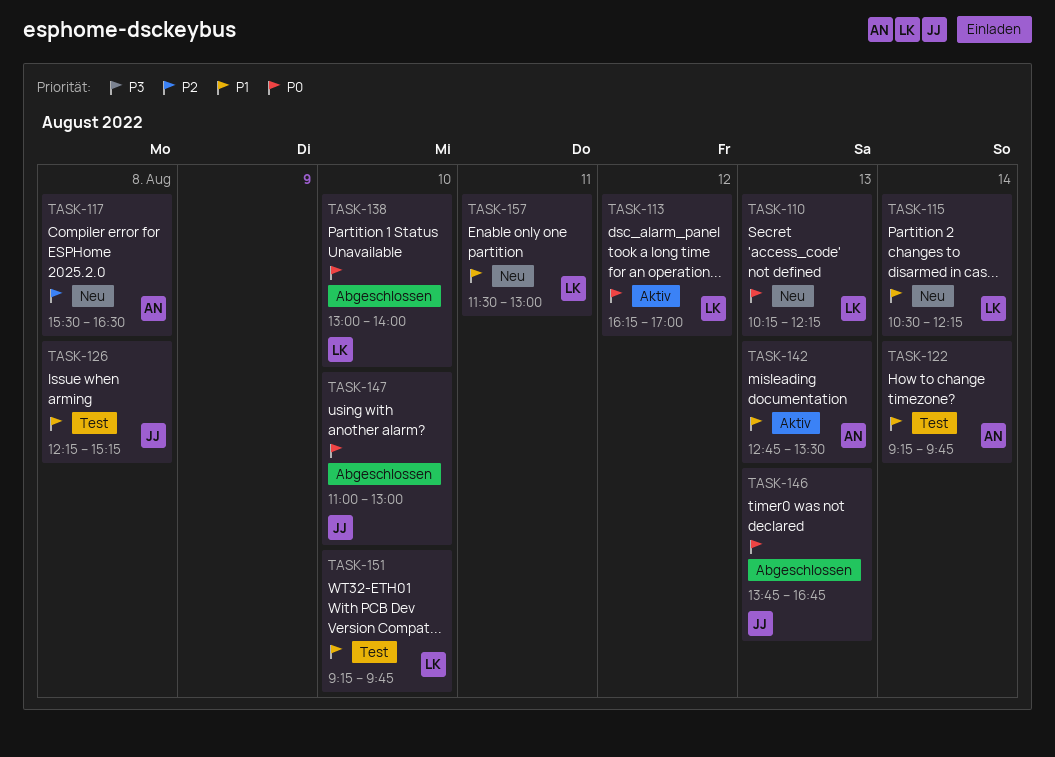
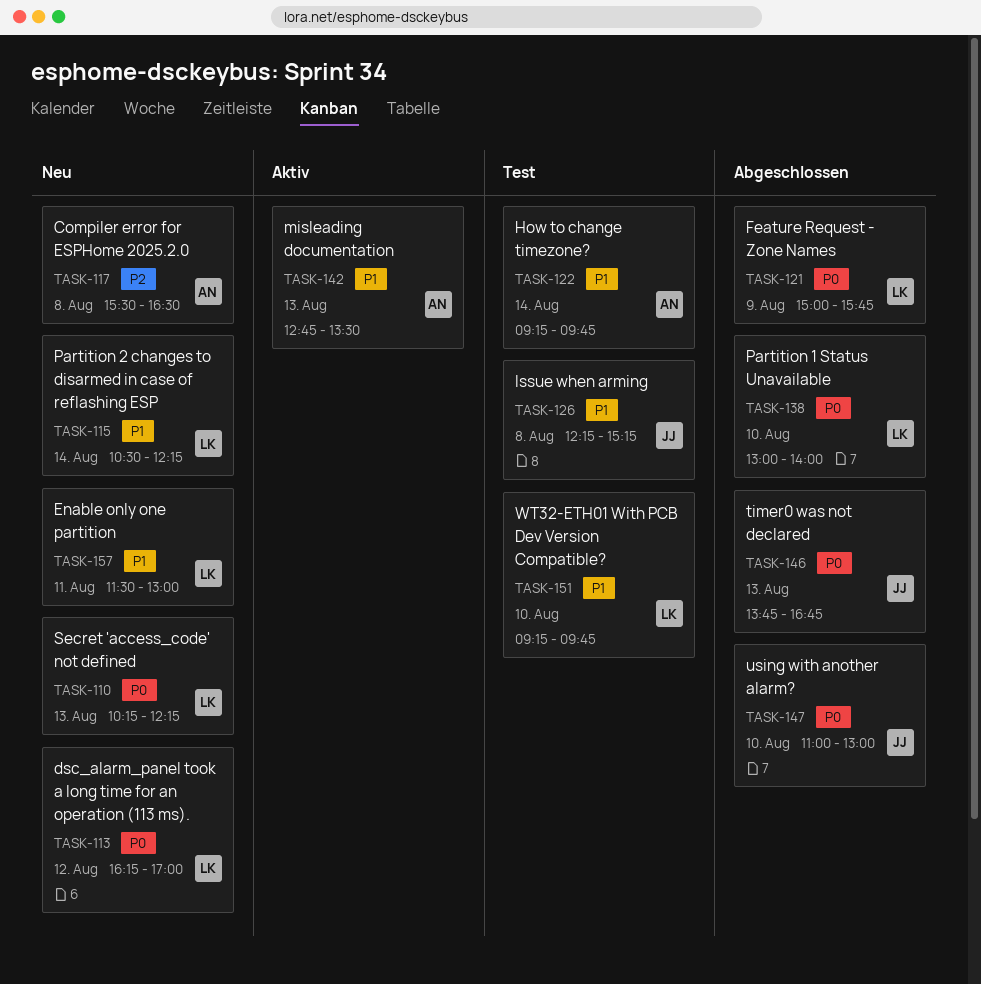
TASK-113, status: Aktiv -> Neu
TASK-121: none -> present

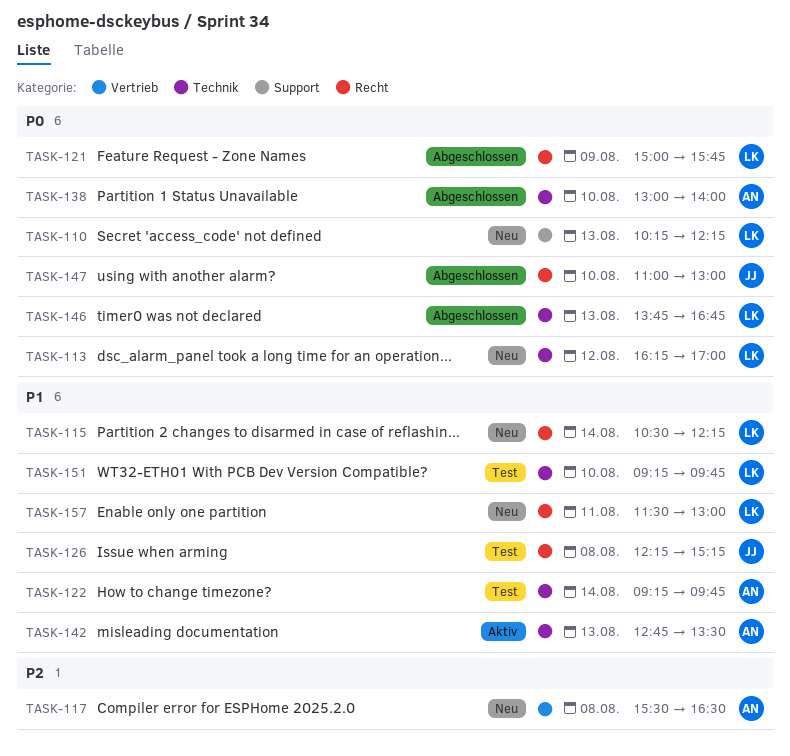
TASK-138, owner: LK -> AN
TASK-146, owner: JJ -> LK

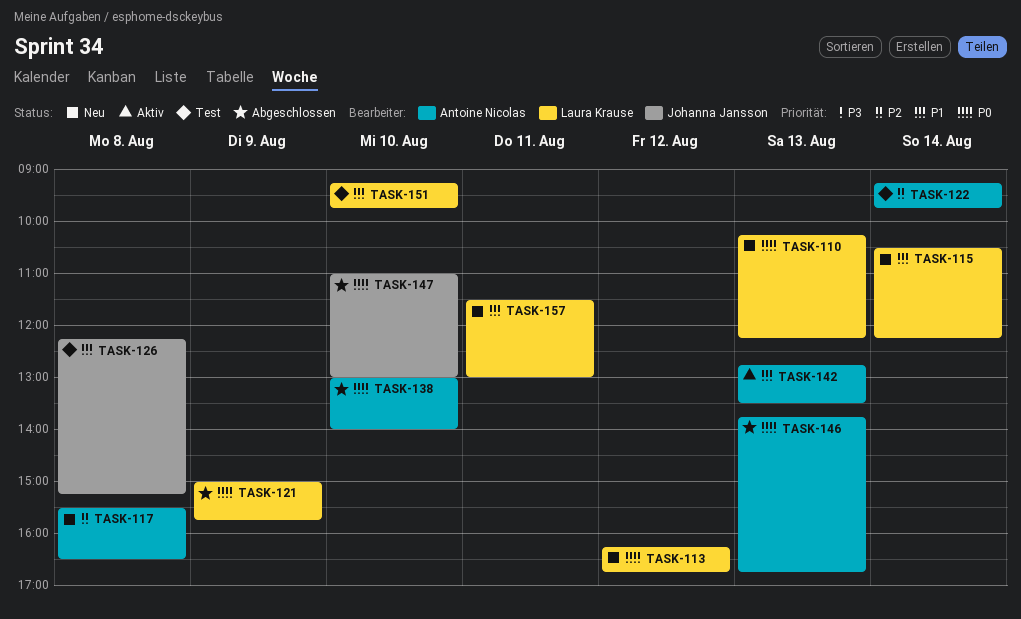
TASK-113, ends: 17:00 -> 16:45
TASK-122, priority: P1 -> P2
TASK-146, owner: Laura Krause -> Antoine Nicolas

